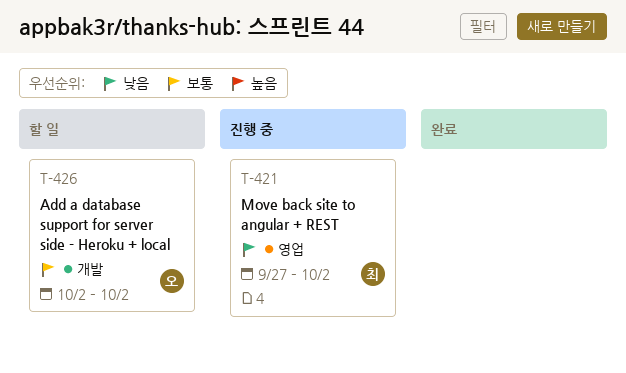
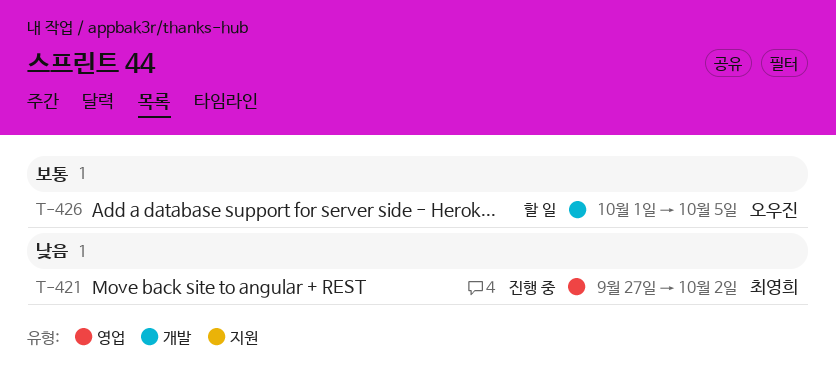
T-426, start: Oct 2 -> Oct 1
T-426, due: Oct 2 -> Oct 5

